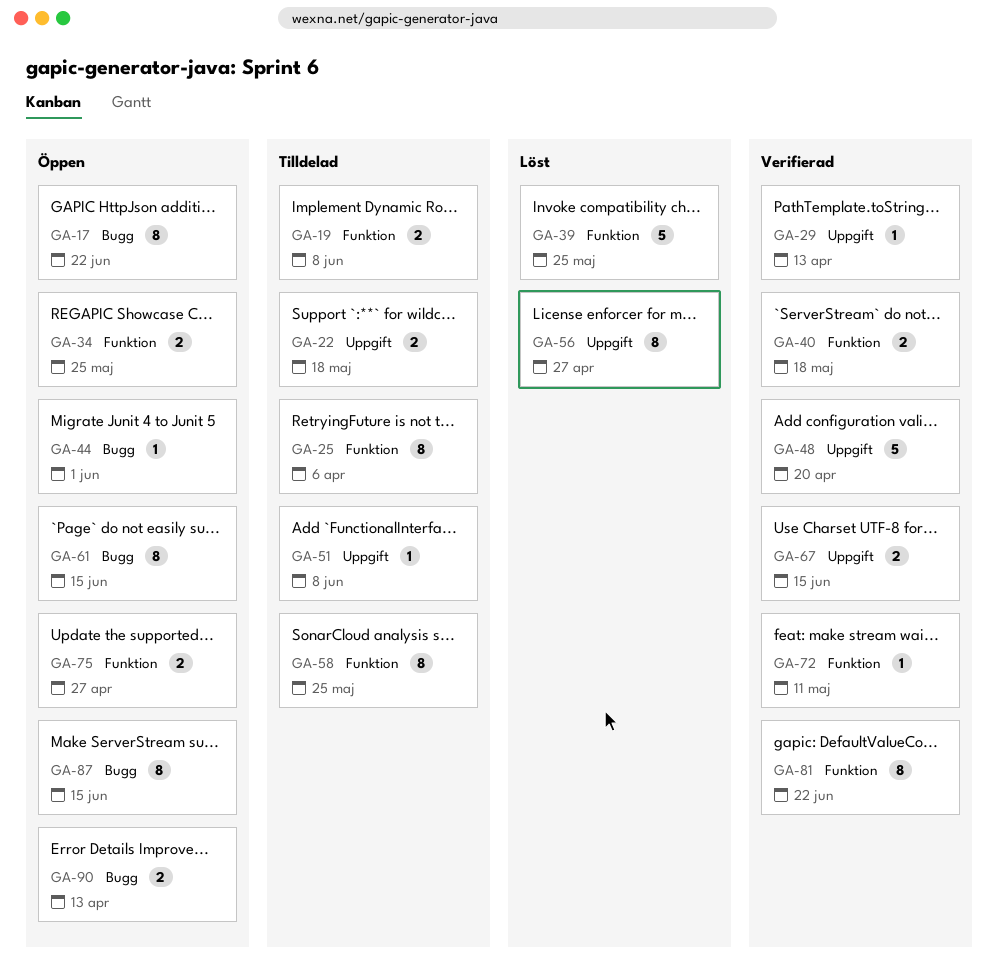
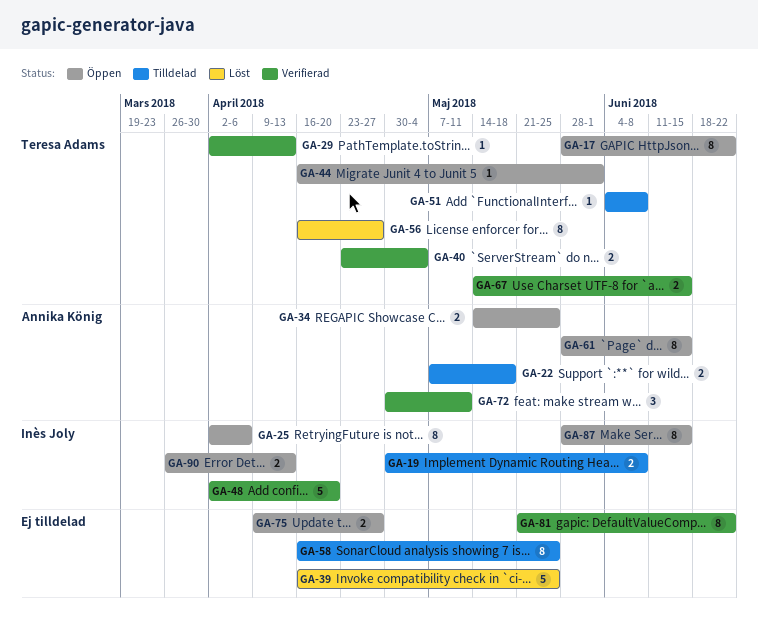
GA-25, status: Tilldelad -> Öppen
GA-40, due: May 18 -> May 4
GA-72, estimate: 1 -> 3

